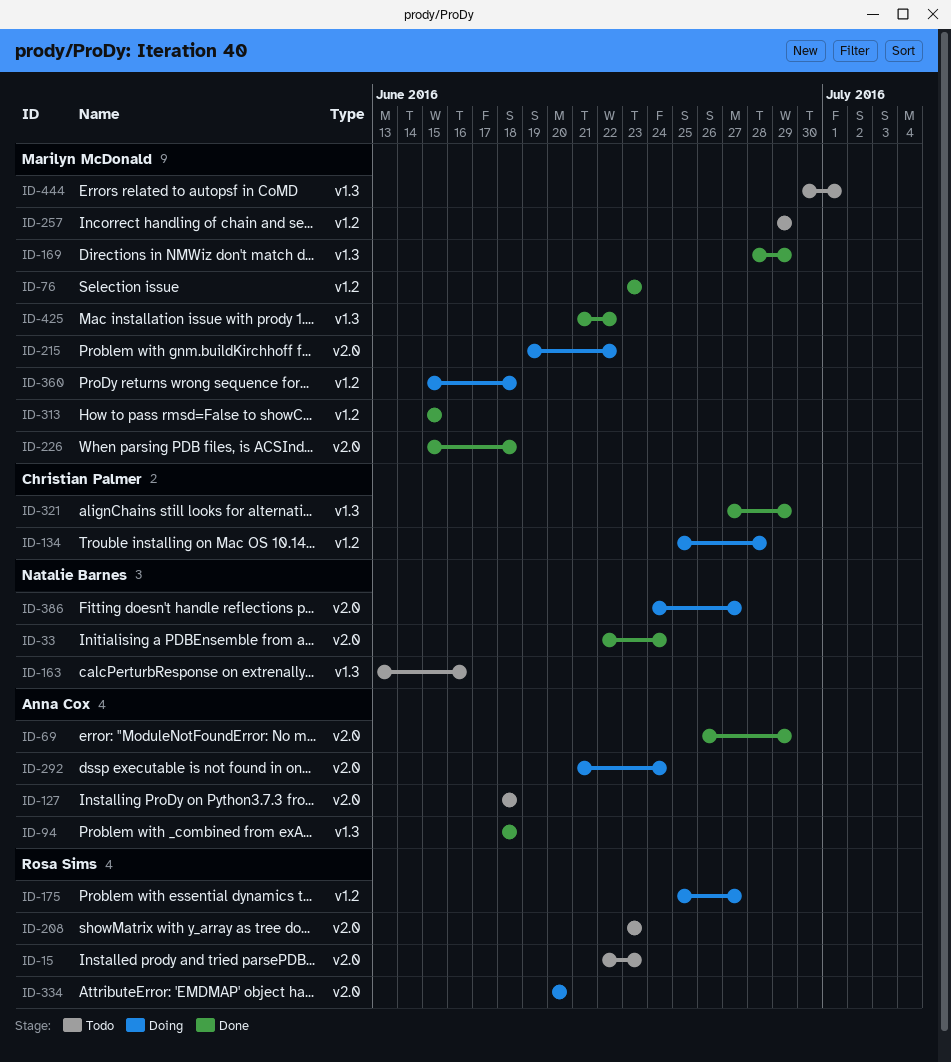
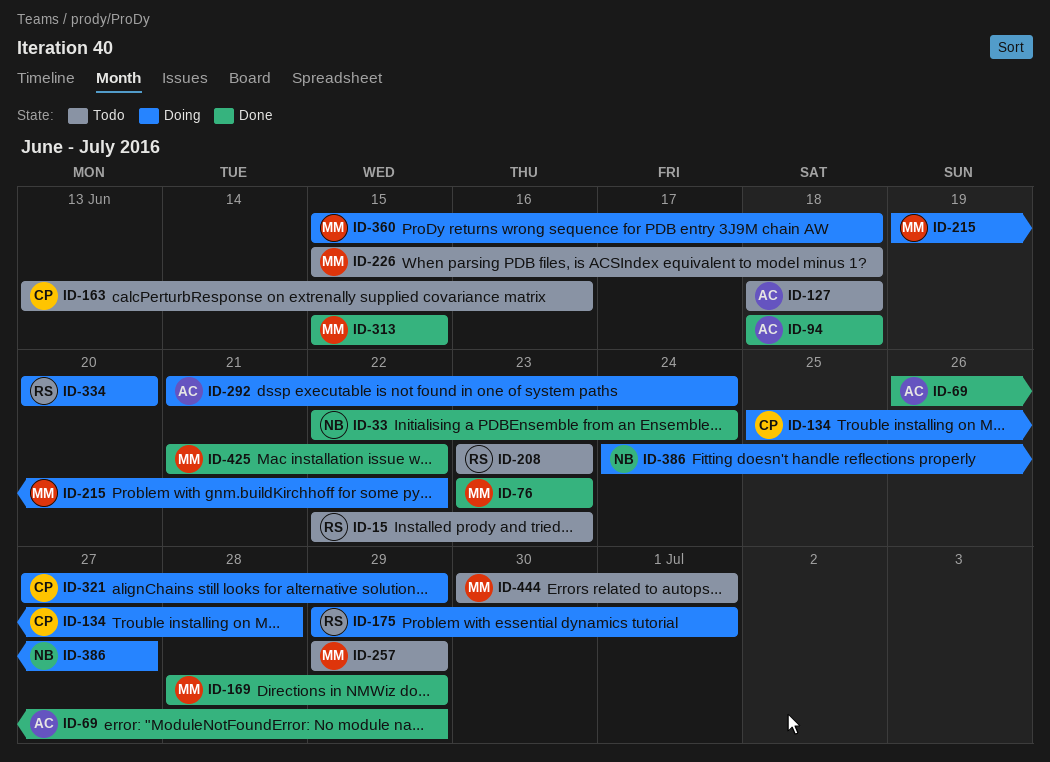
ID-163, owner: Natalie Barnes -> Christian Palmer
ID-175, start: Jun 25 -> Jun 29
ID-175, due: Jun 27 -> Jul 1
ID-226, status: Done -> Todo
ID-321, status: Done -> Doing

